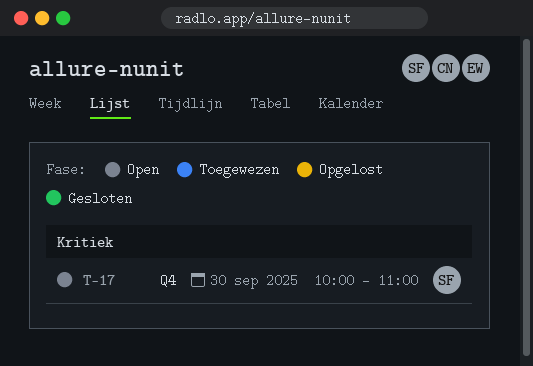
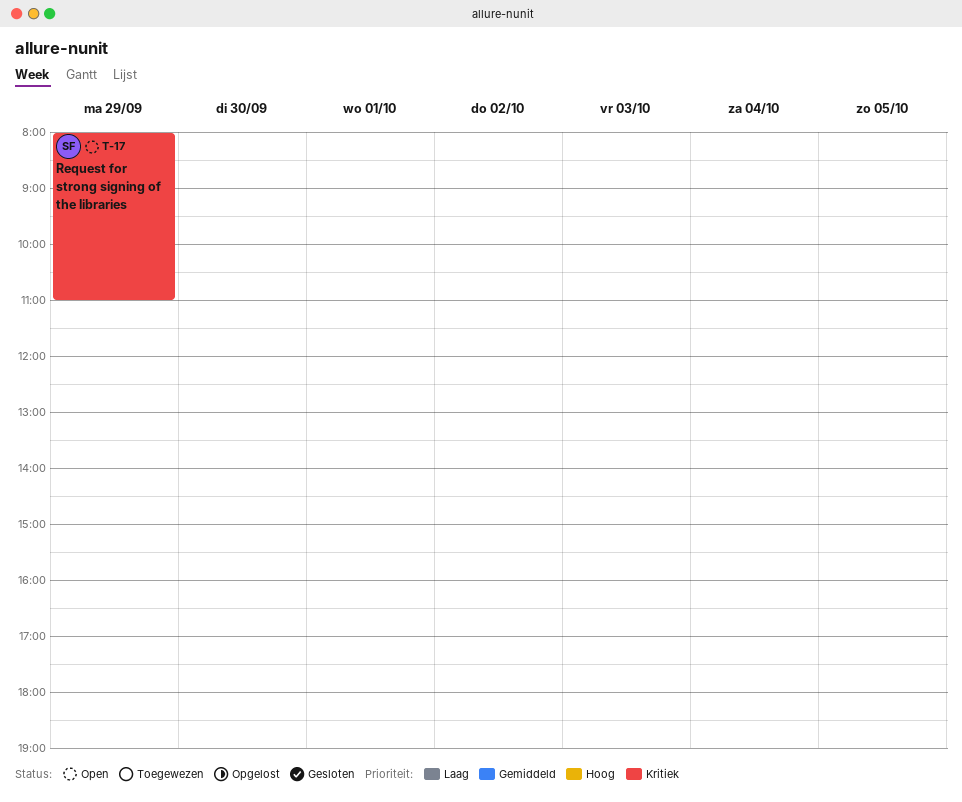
T-17, day: Sep 30 -> Sep 29
T-17, begins: 10:00 -> 08:00

